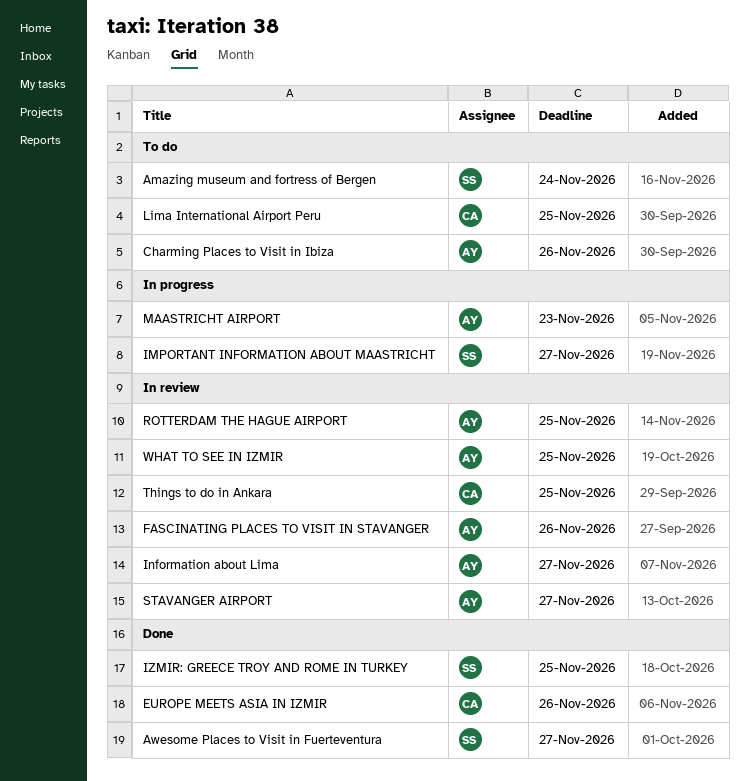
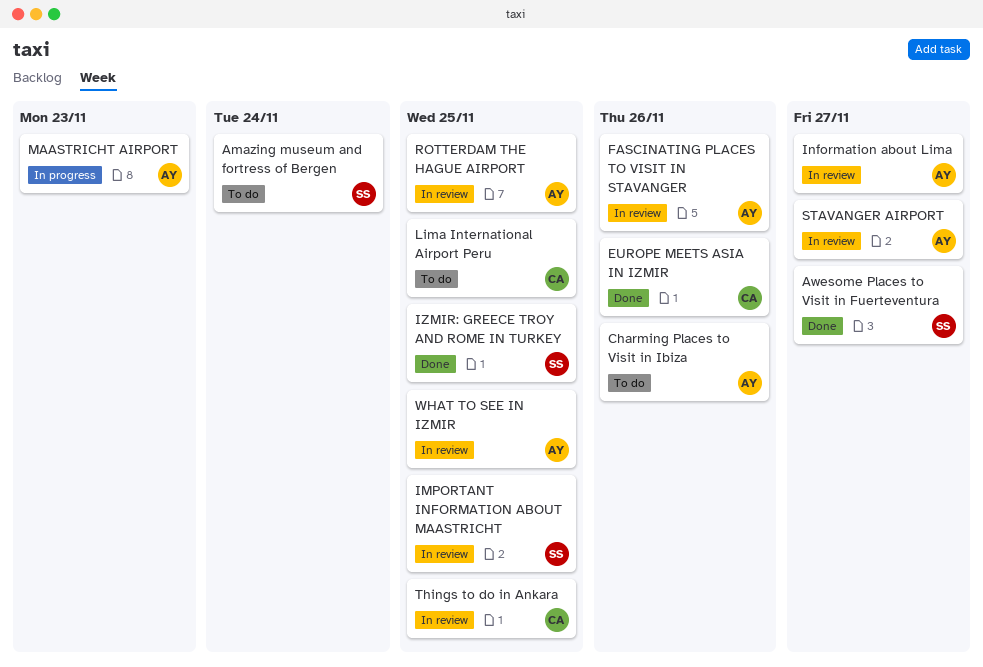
IMPORTANT INFORMATION ABOUT MAASTRICHT, status: In progress -> In review
IMPORTANT INFORMATION ABOUT MAASTRICHT, due: Nov 27 -> Nov 25

